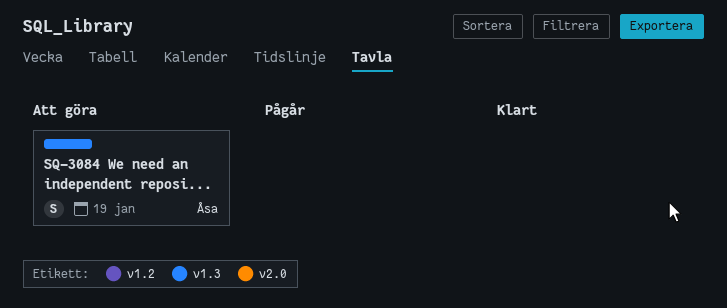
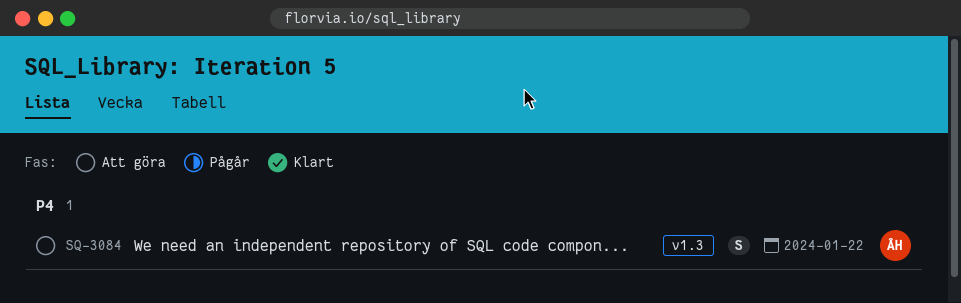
SQ-3084, due: Jan 19 -> Jan 22

